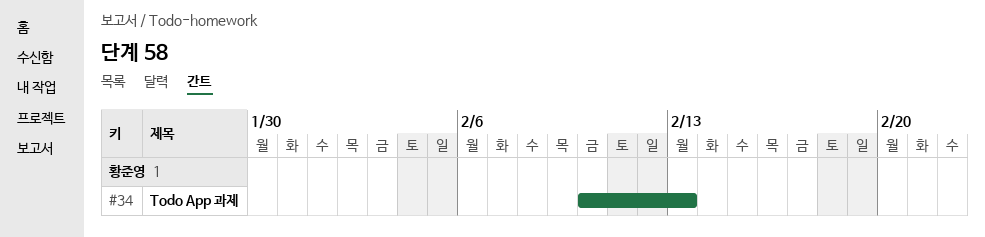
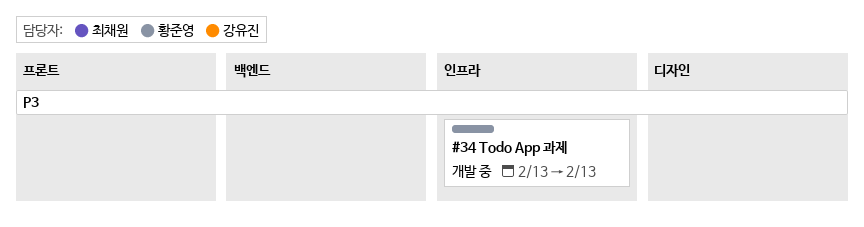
#34, start: Feb 10 -> Feb 13

